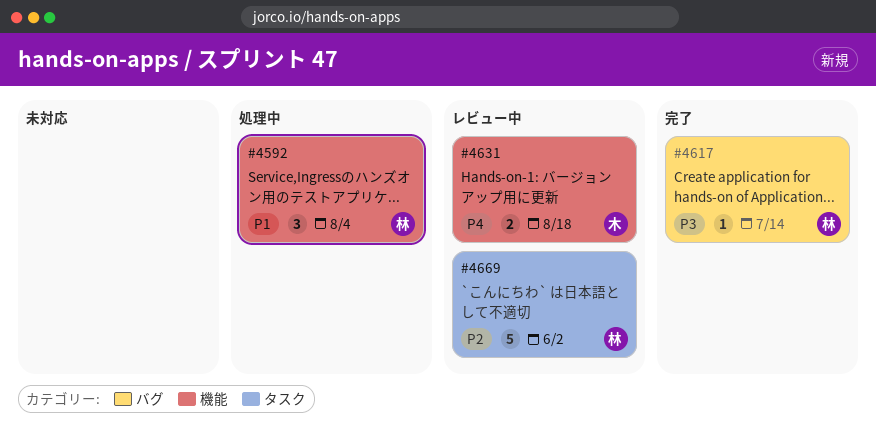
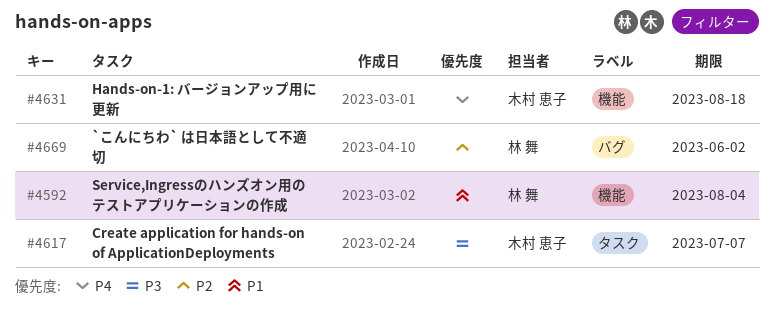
#4617, owner: 林 舞 -> 木村 恵子
#4617, label: バグ -> タスク
#4617, due: Jul 14 -> Jul 7
#4669, label: タスク -> バグ

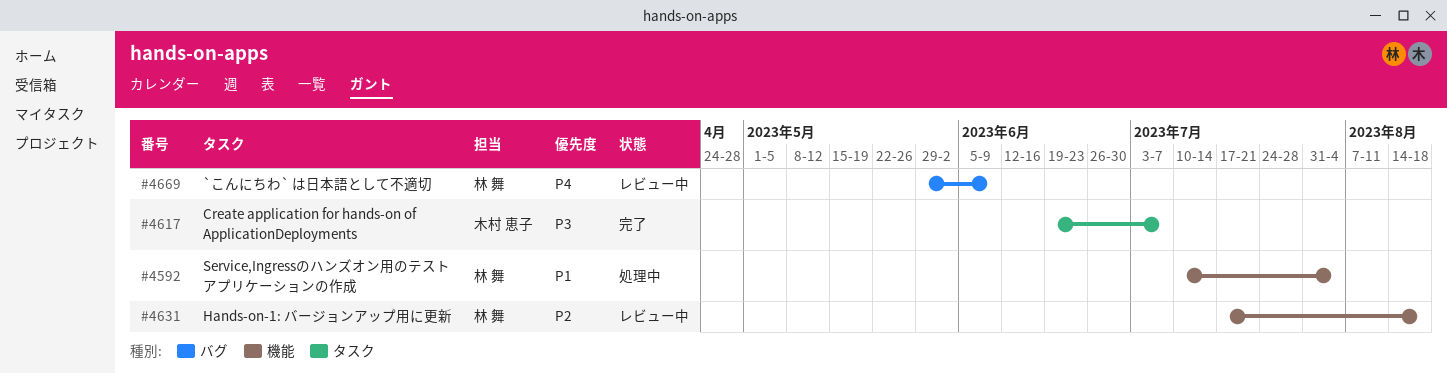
#4631, owner: 木村 恵子 -> 林 舞
#4631, priority: P4 -> P2
#4669, priority: P2 -> P4
#4669, due: Jun 2 -> Jun 9

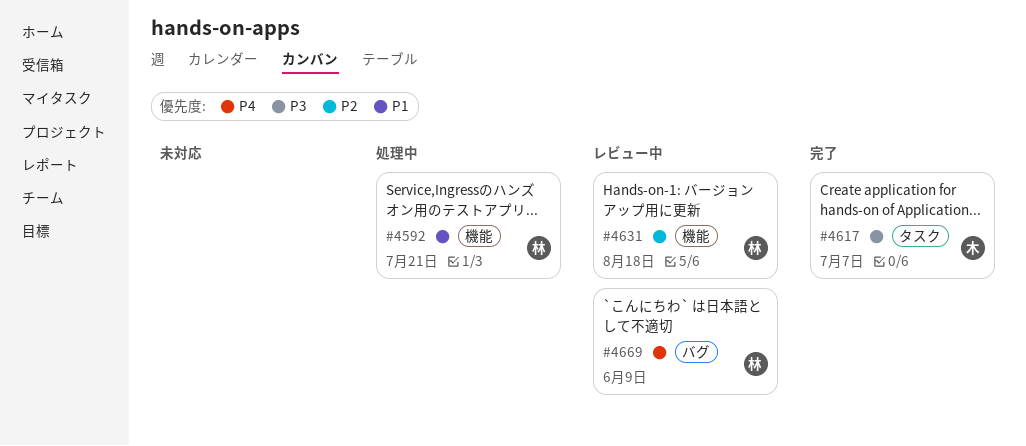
#4592, due: Aug 4 -> Jul 21

